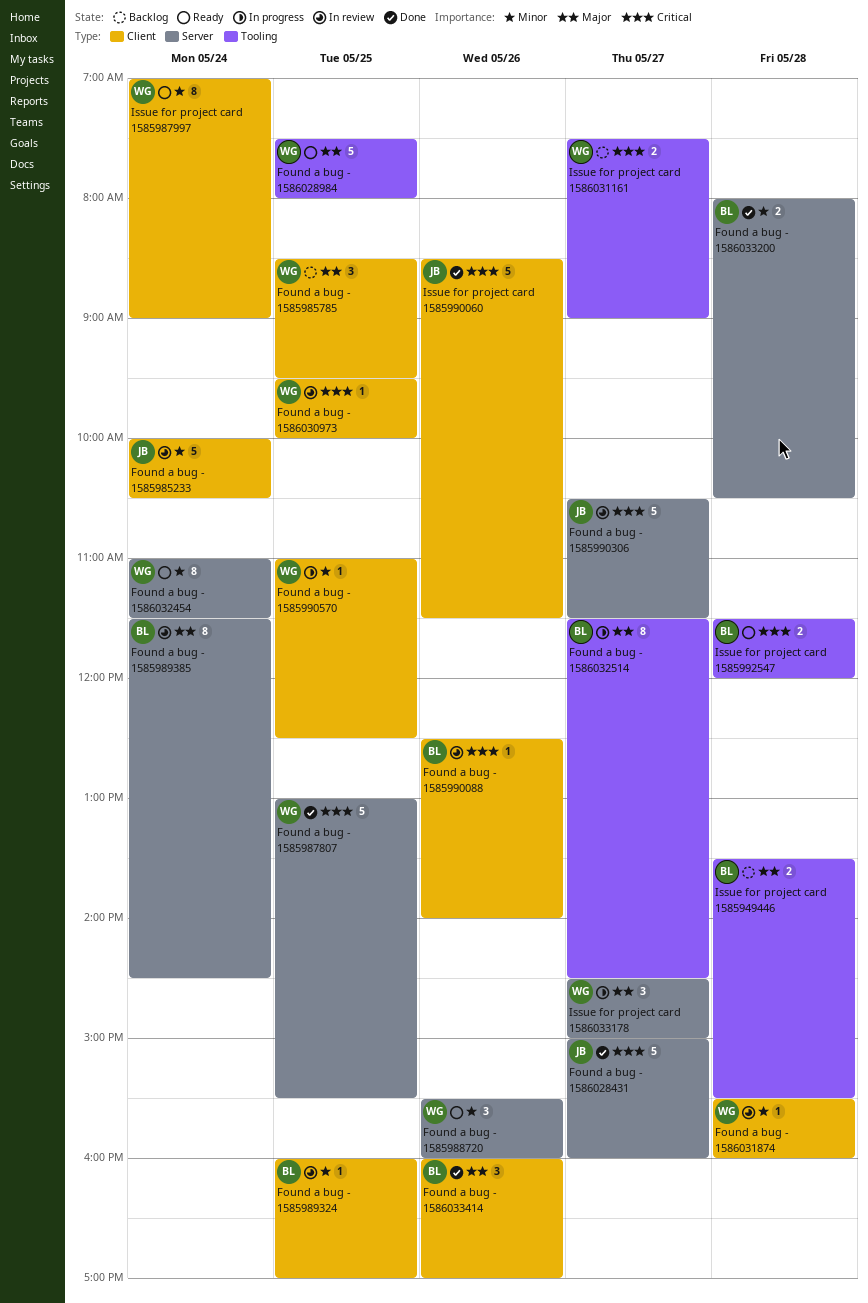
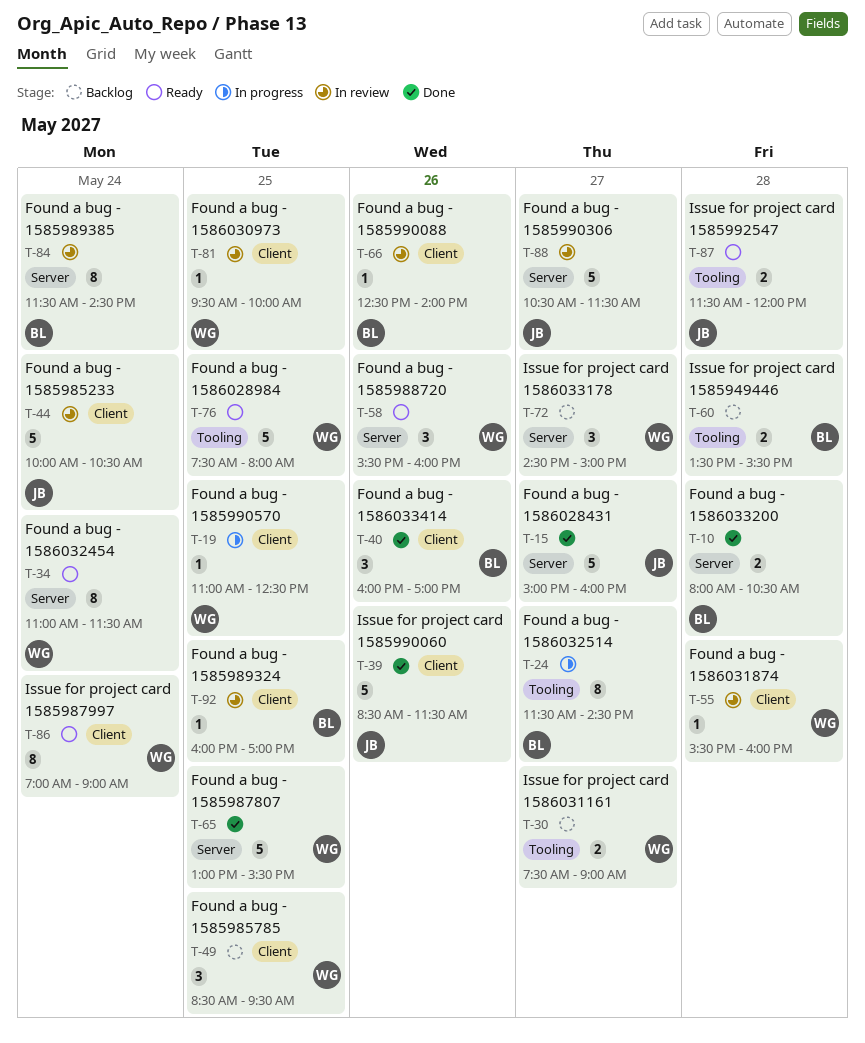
Issue for project card 1585992547, owner: BL -> JB
Issue for project card 1586033178, status: In progress -> Backlog

